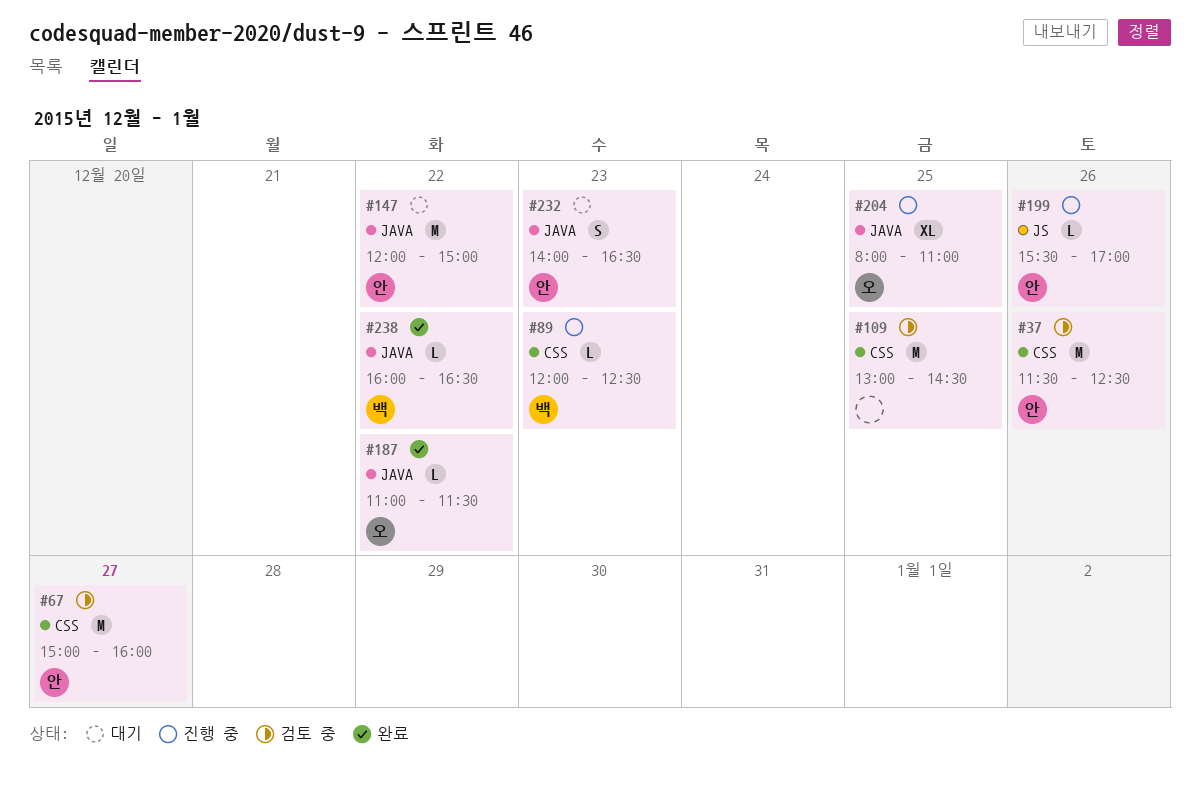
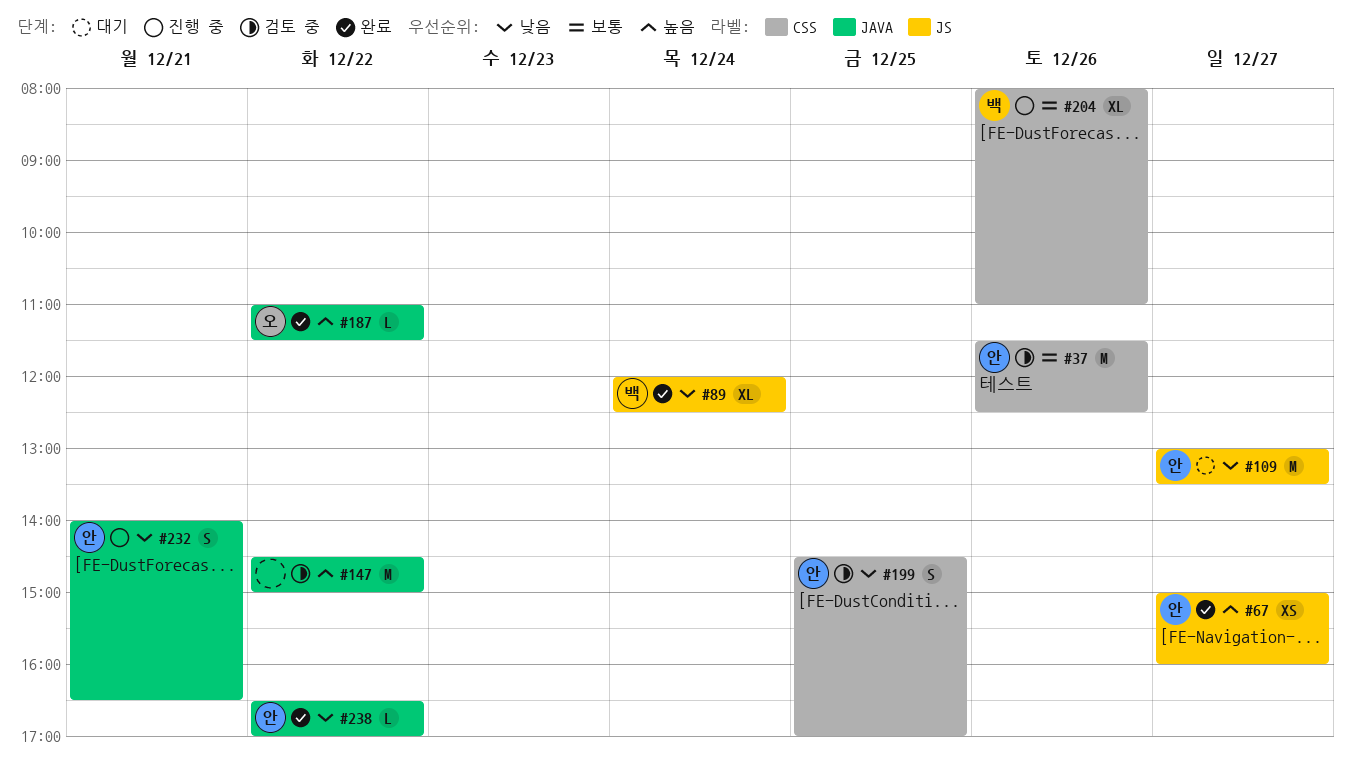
#67, status: 검토 중 -> 완료
#67, label: CSS -> JS
#67, estimate: M -> XS
#89, status: 진행 중 -> 완료
#89, label: CSS -> JS
#89, estimate: L -> XL
#89, day: Dec 23 -> Dec 24
#109, status: 검토 중 -> 대기
#109, owner: none -> 안
#109, label: CSS -> JS
#109, day: Dec 25 -> Dec 27
#109, ends: 14:30 -> 13:30
#147, status: 대기 -> 검토 중
#147, owner: 안 -> none
#147, begins: 12:00 -> 14:30
#199, status: 진행 중 -> 검토 중
#199, label: JS -> CSS
#199, estimate: L -> S
#199, day: Dec 26 -> Dec 25
#199, begins: 15:30 -> 14:30
#204, owner: 오 -> 백
#204, label: JAVA -> CSS
#204, day: Dec 25 -> Dec 26
#232, status: 대기 -> 진행 중
#232, day: Dec 23 -> Dec 21
#238, owner: 백 -> 안
#238, begins: 16:00 -> 16:30
#238, ends: 16:30 -> 17:00

